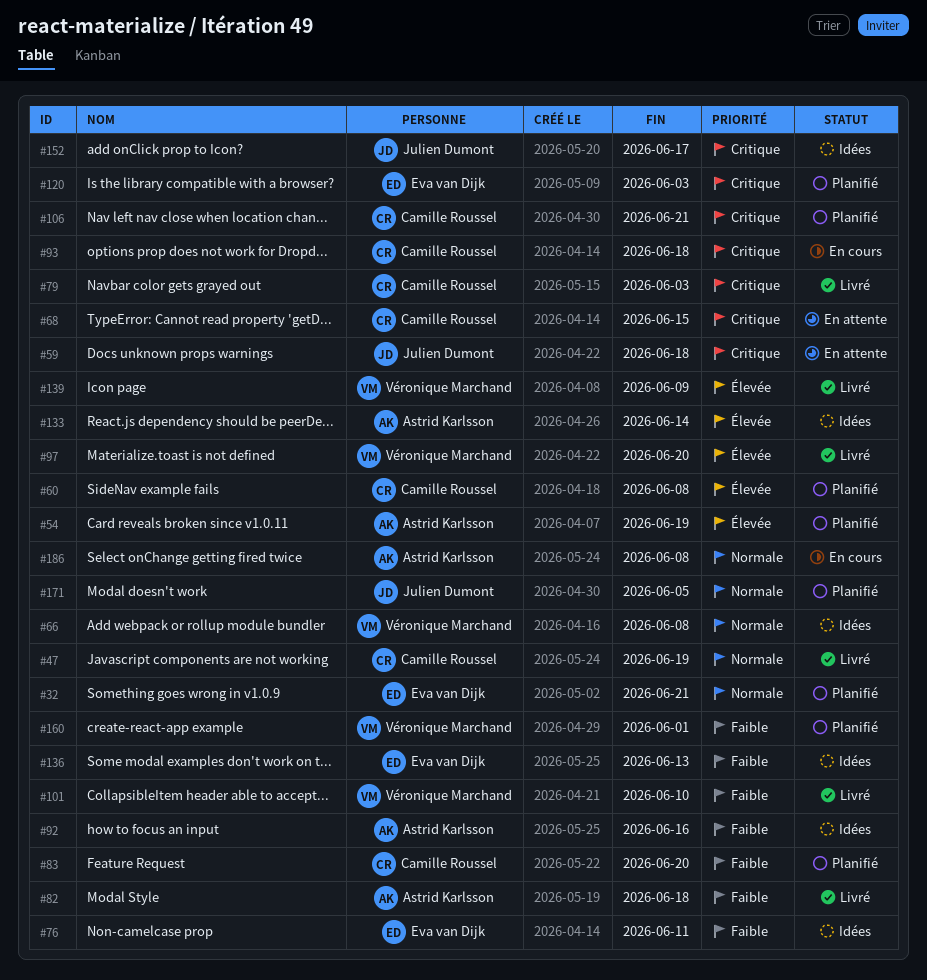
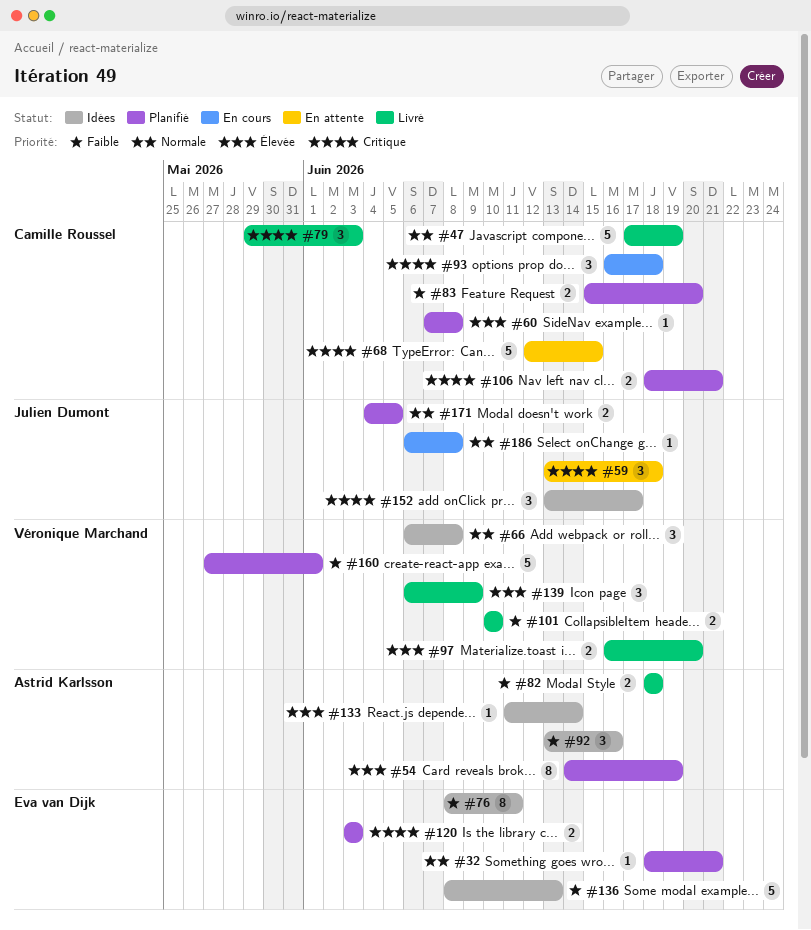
#186, owner: Astrid Karlsson -> Julien Dumont

